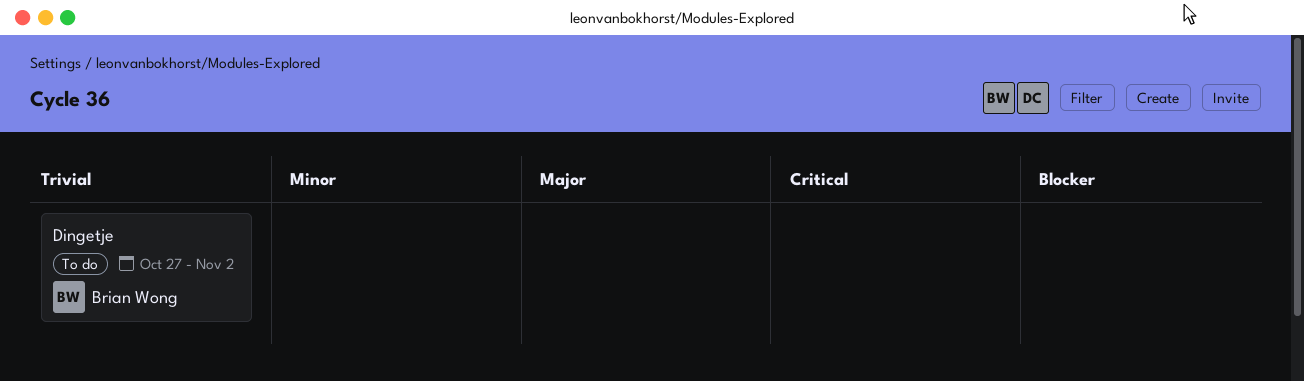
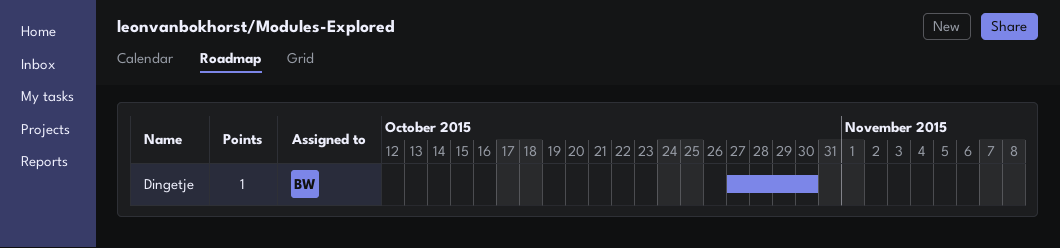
Dingetje, due: Nov 2 -> Oct 30

